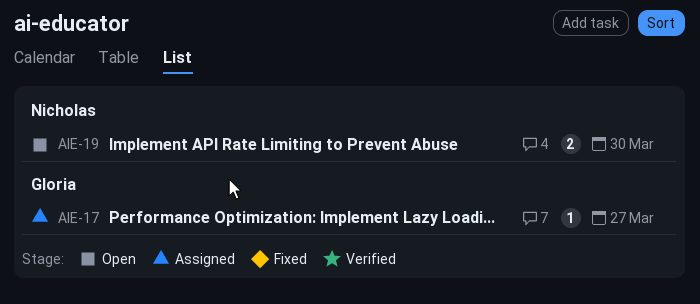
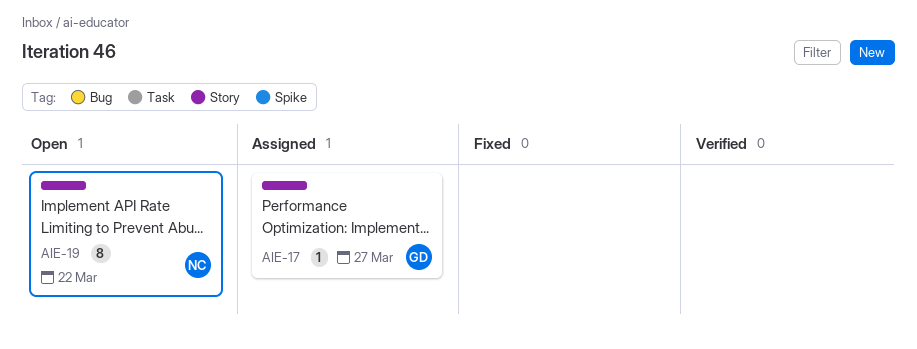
AIE-19, estimate: 2 -> 8
AIE-19, due: Mar 30 -> Mar 22

